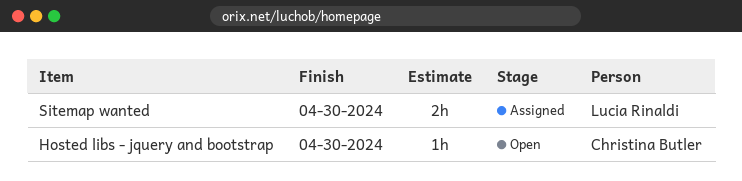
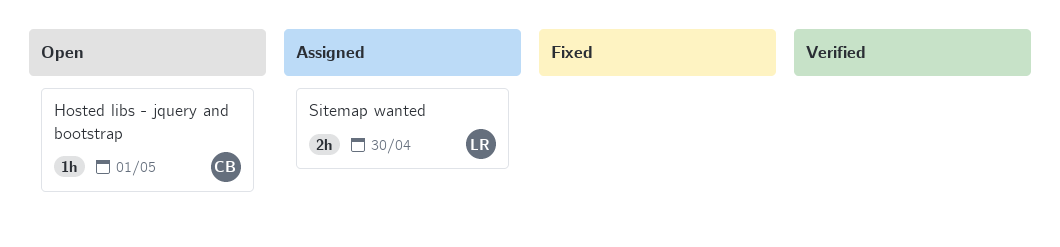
Hosted libs - jquery and bootstrap, due: Apr 30 -> May 1

